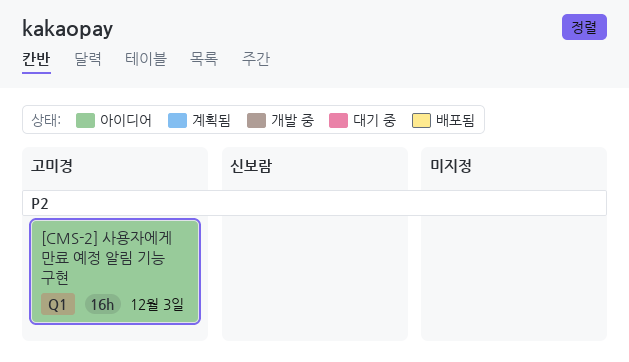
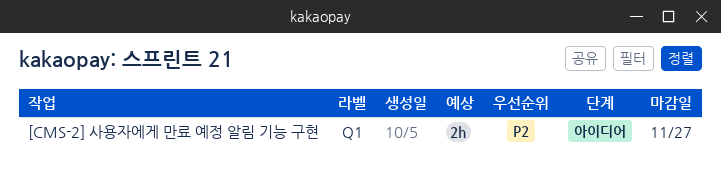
[CMS-2] 사용자에게 만료 예정 알림 기능 구현, estimate: 16h -> 2h
[CMS-2] 사용자에게 만료 예정 알림 기능 구현, due: Dec 3 -> Nov 27

